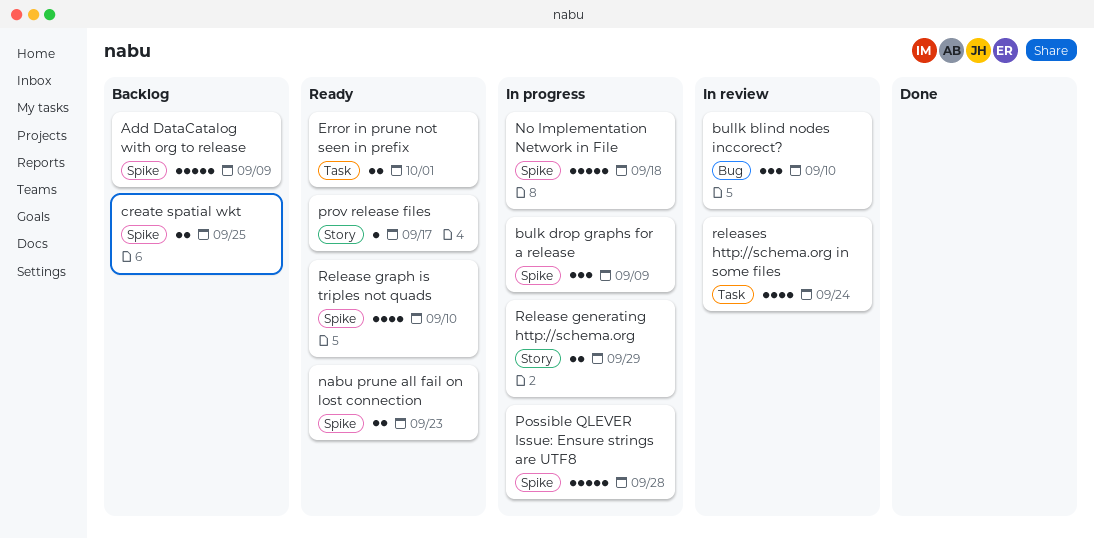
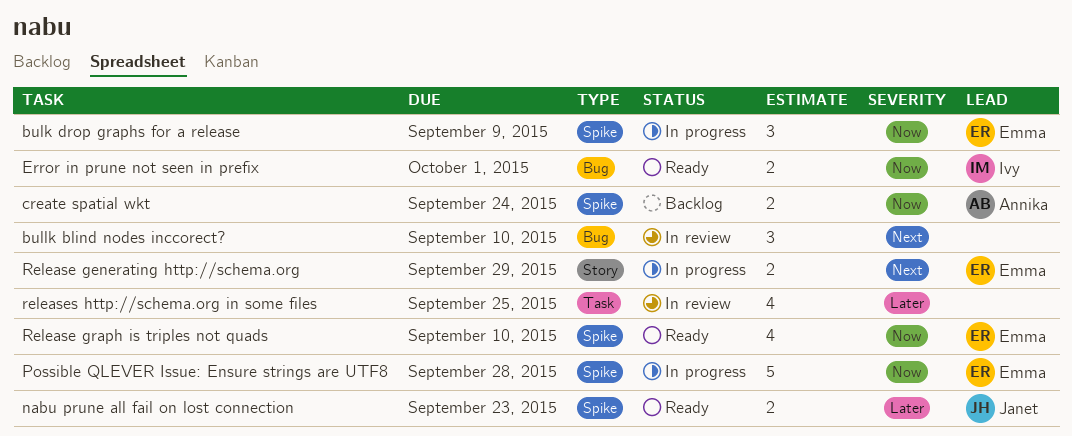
Add DataCatalog with org to release: present -> none
create spatial wkt, due: Sep 25 -> Sep 24
Error in prune not seen in prefix, label: Task -> Bug
No Implementation Network in File: present -> none
prov release files: present -> none
releases http://schema.org in some files, due: Sep 24 -> Sep 25

